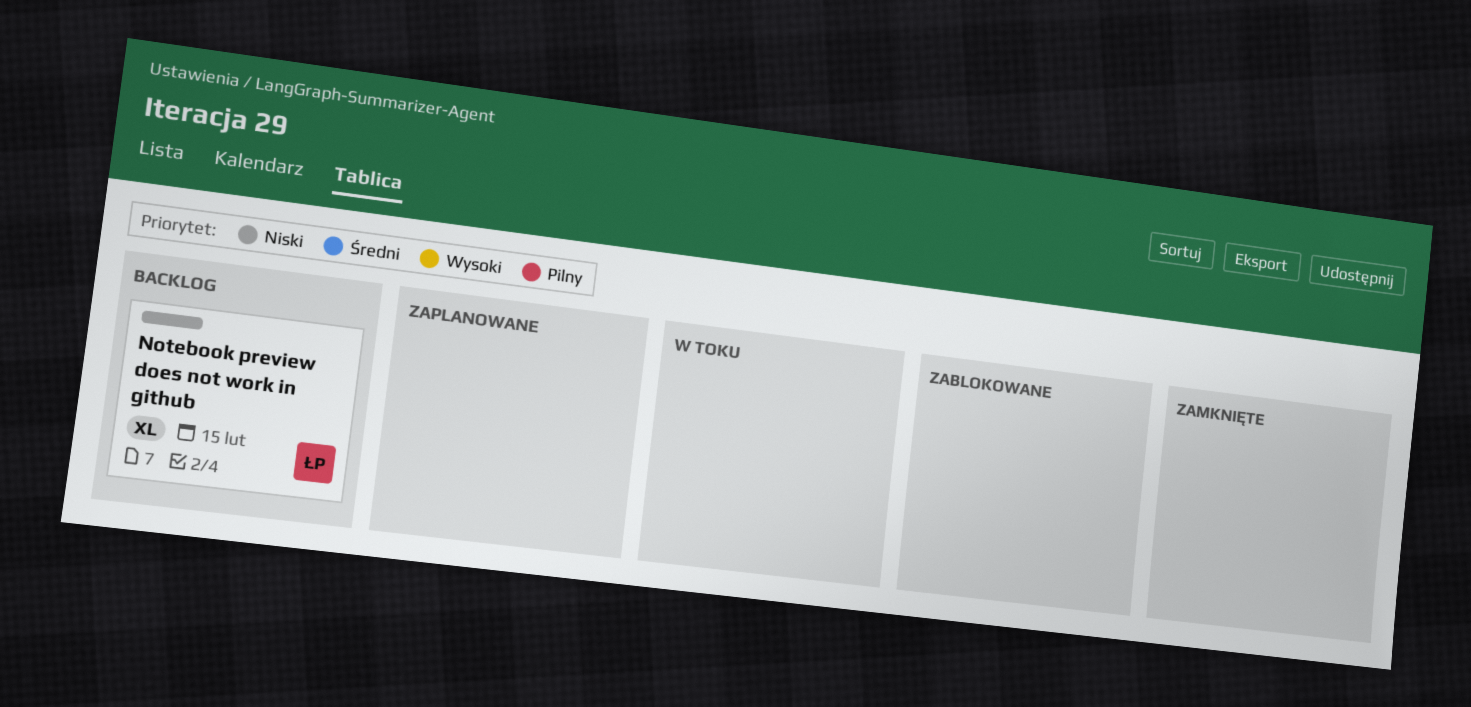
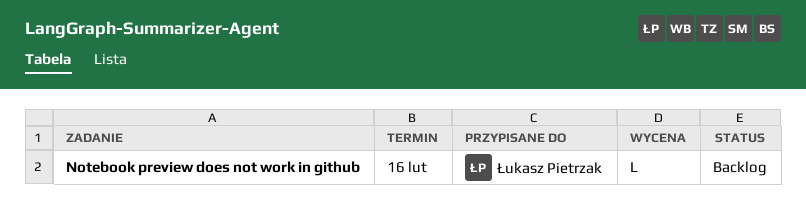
Notebook preview does not work in github, estimate: XL -> L
Notebook preview does not work in github, due: Feb 15 -> Feb 16

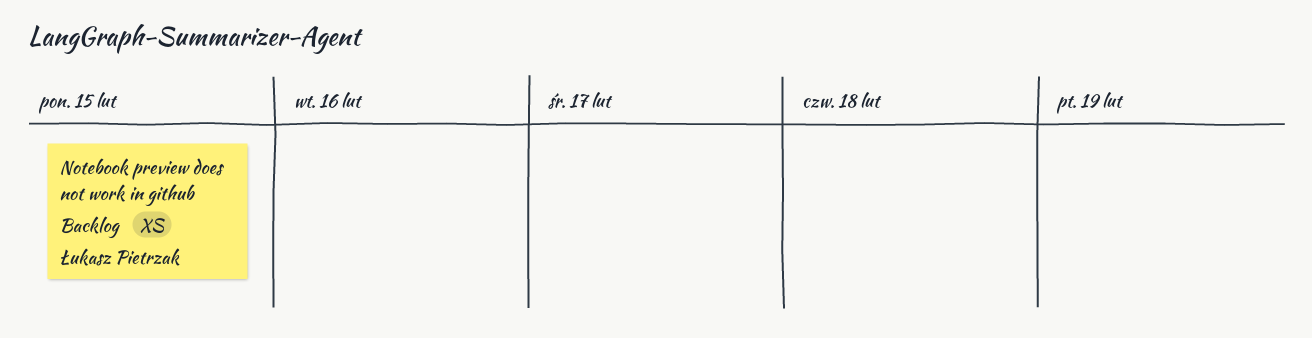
Notebook preview does not work in github, estimate: L -> XS
Notebook preview does not work in github, due: Feb 16 -> Feb 15

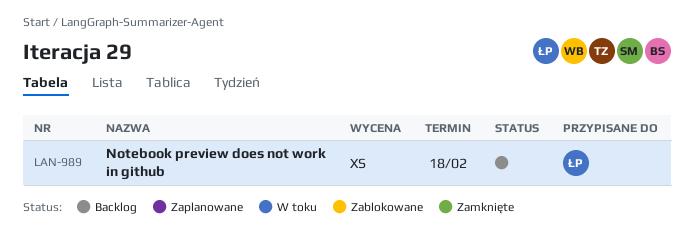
Notebook preview does not work in github, due: Feb 15 -> Feb 18

